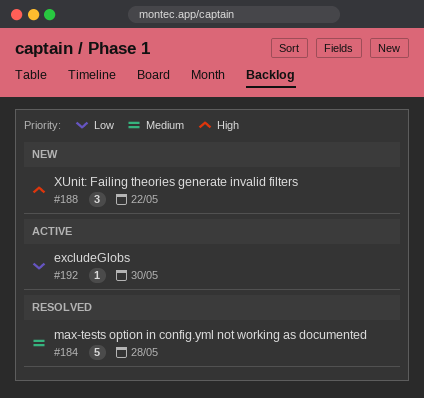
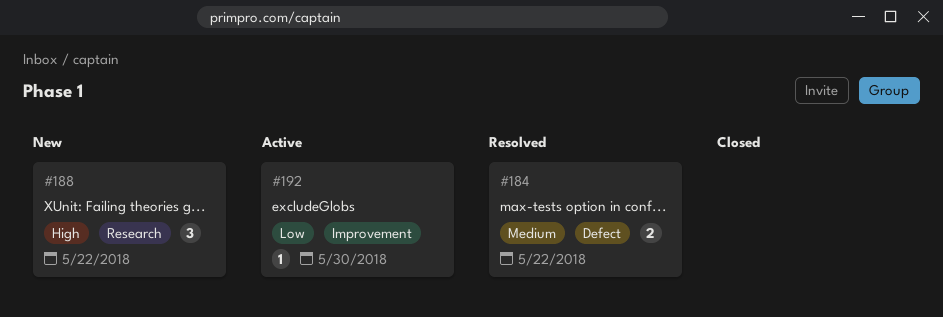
#184, estimate: 5 -> 2
#184, due: May 28 -> May 22

